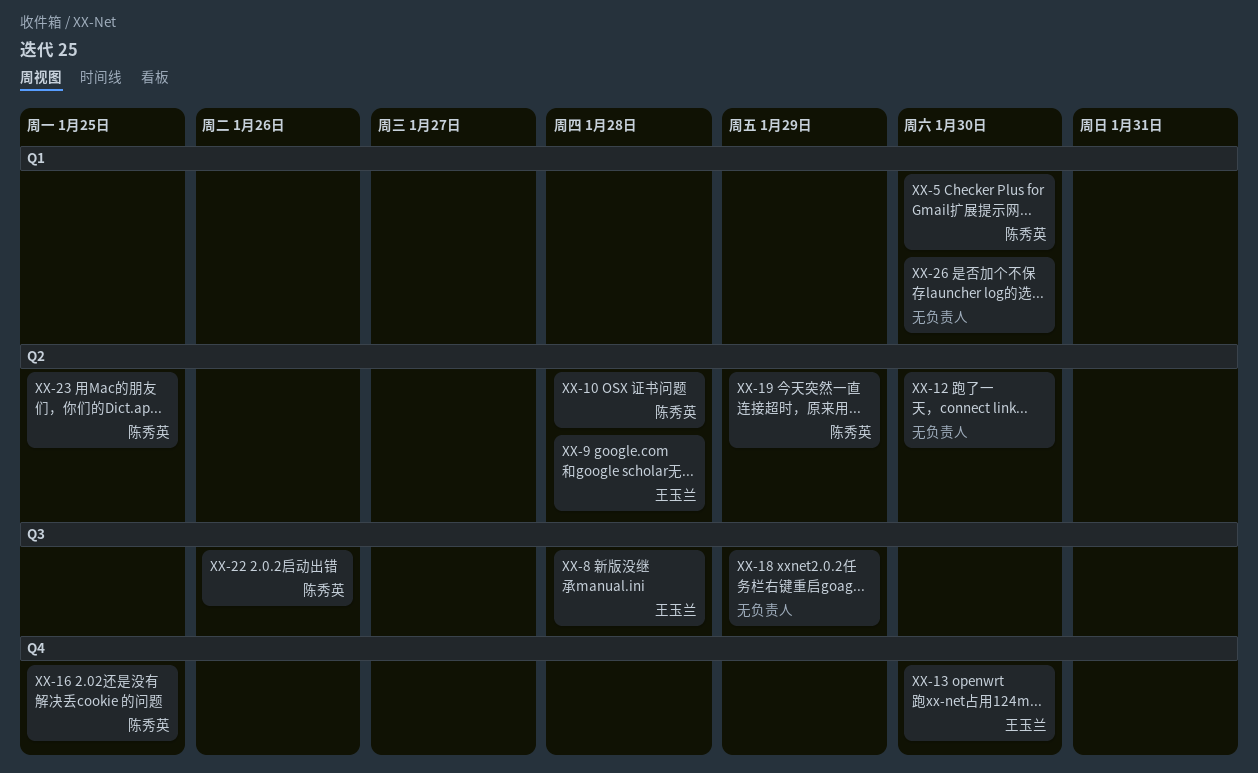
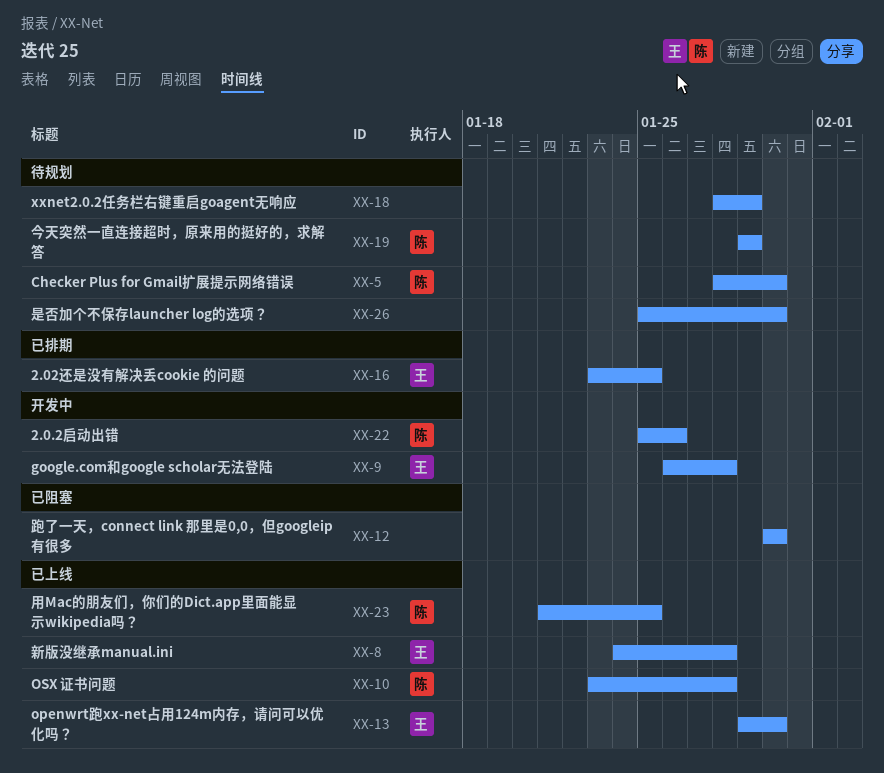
XX-16, owner: 陈秀英 -> 王玉兰

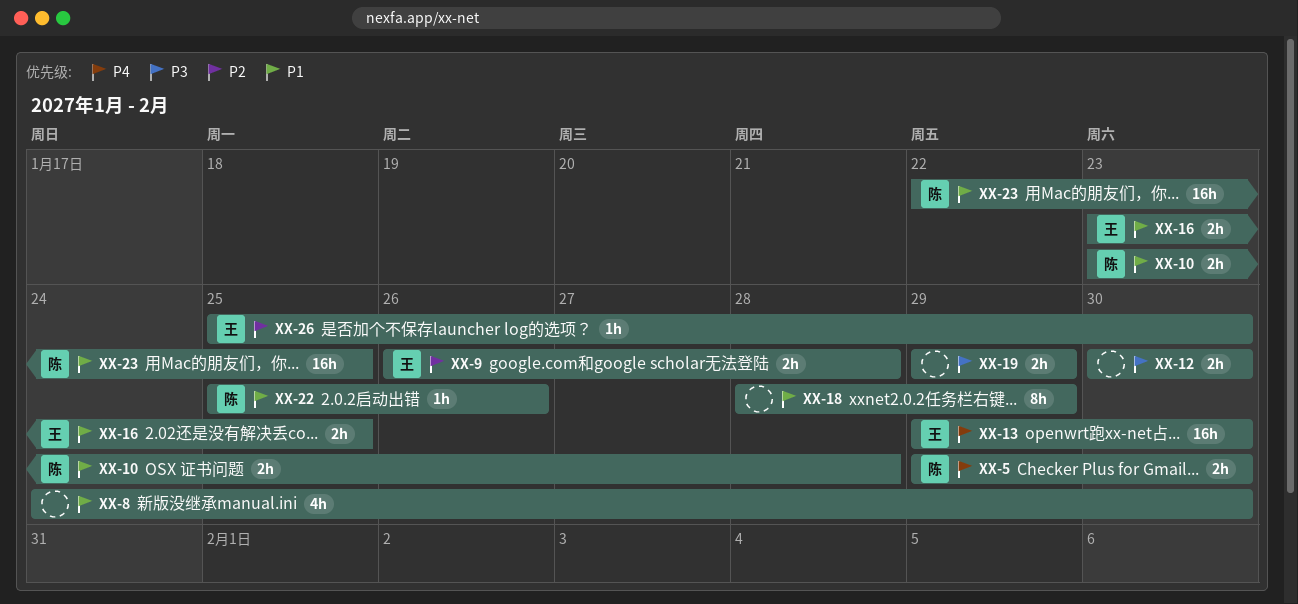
XX-5, start: Jan 28 -> Jan 29
XX-8, owner: 王 -> none
XX-8, due: Jan 28 -> Jan 30
XX-19, owner: 陈 -> none
XX-23, start: Jan 21 -> Jan 22
XX-26, owner: none -> 王

